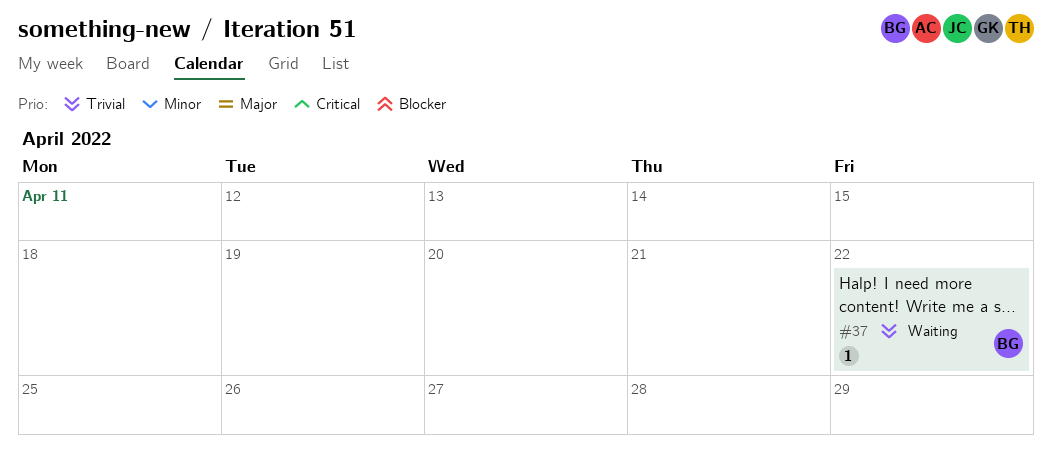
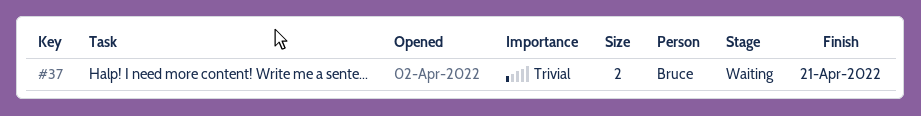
#37, estimate: 1 -> 2
#37, due: Apr 22 -> Apr 21

